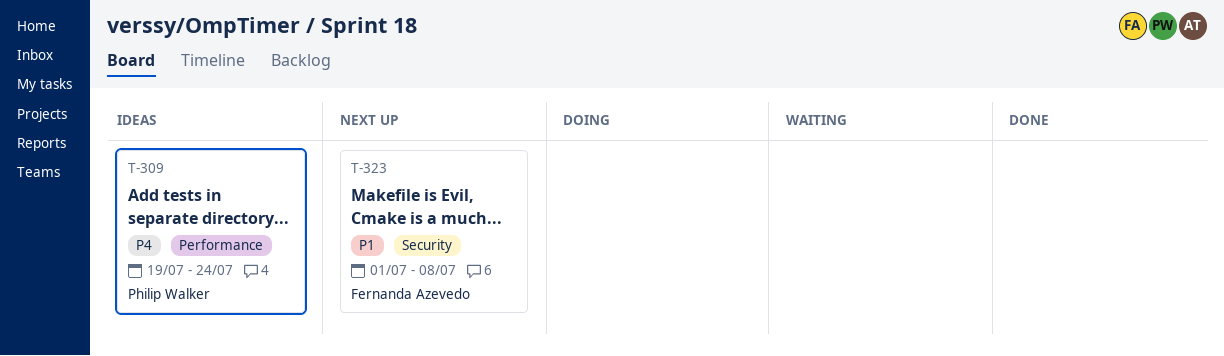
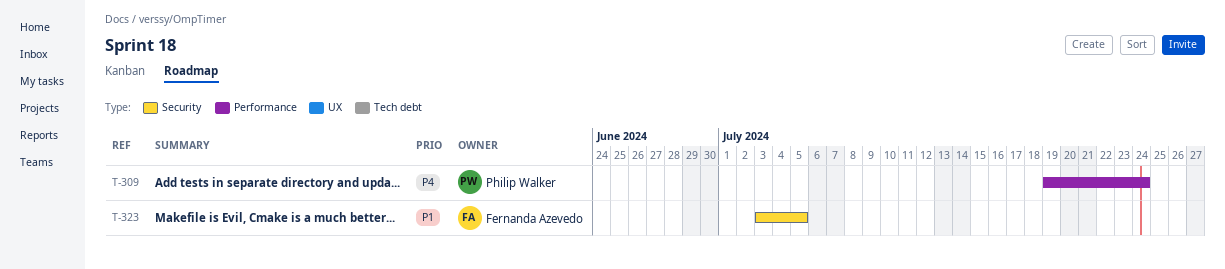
T-323, start: Jul 1 -> Jul 3
T-323, due: Jul 8 -> Jul 5

